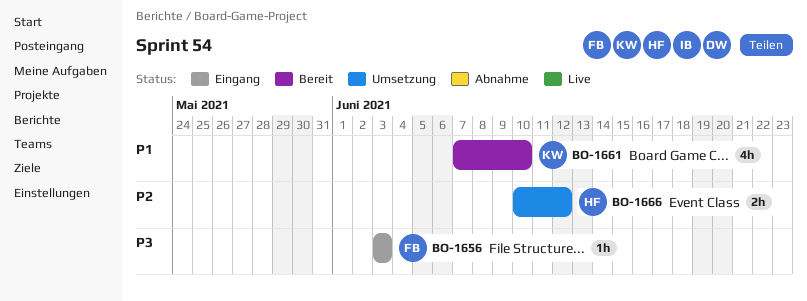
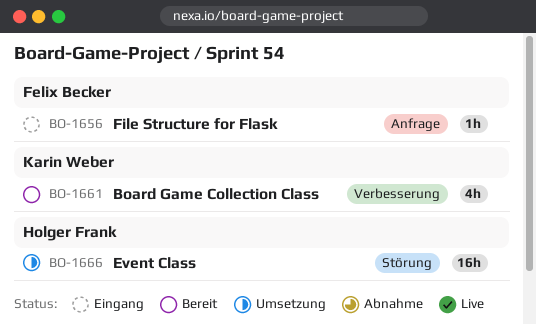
BO-1666, estimate: 2h -> 16h

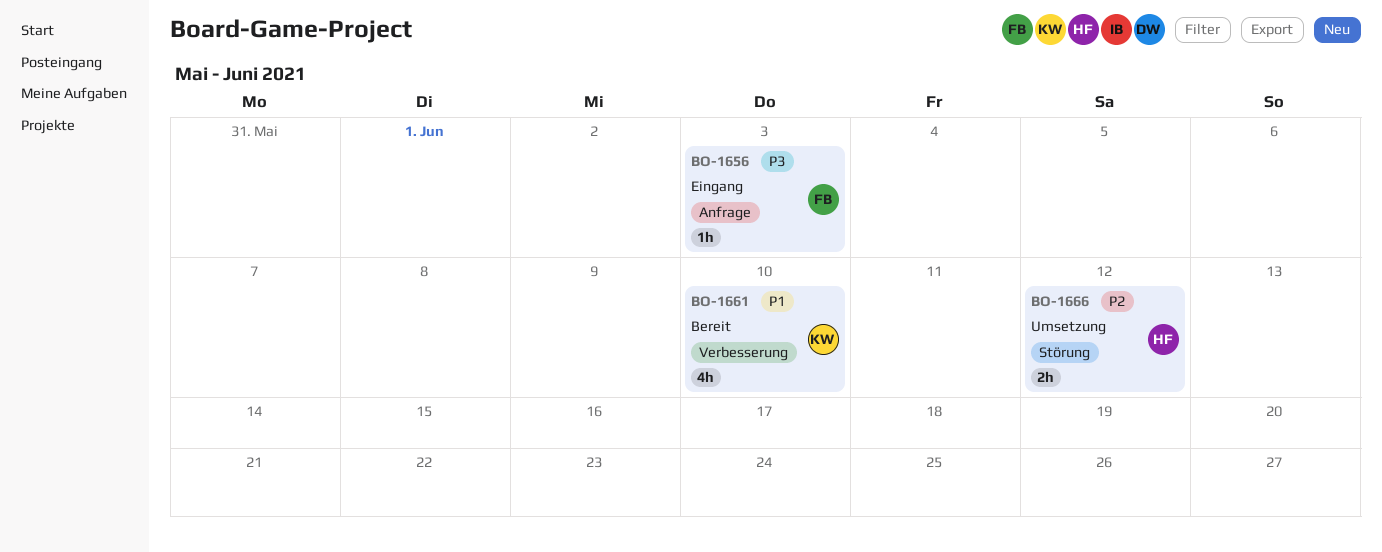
BO-1666, estimate: 16h -> 2h

